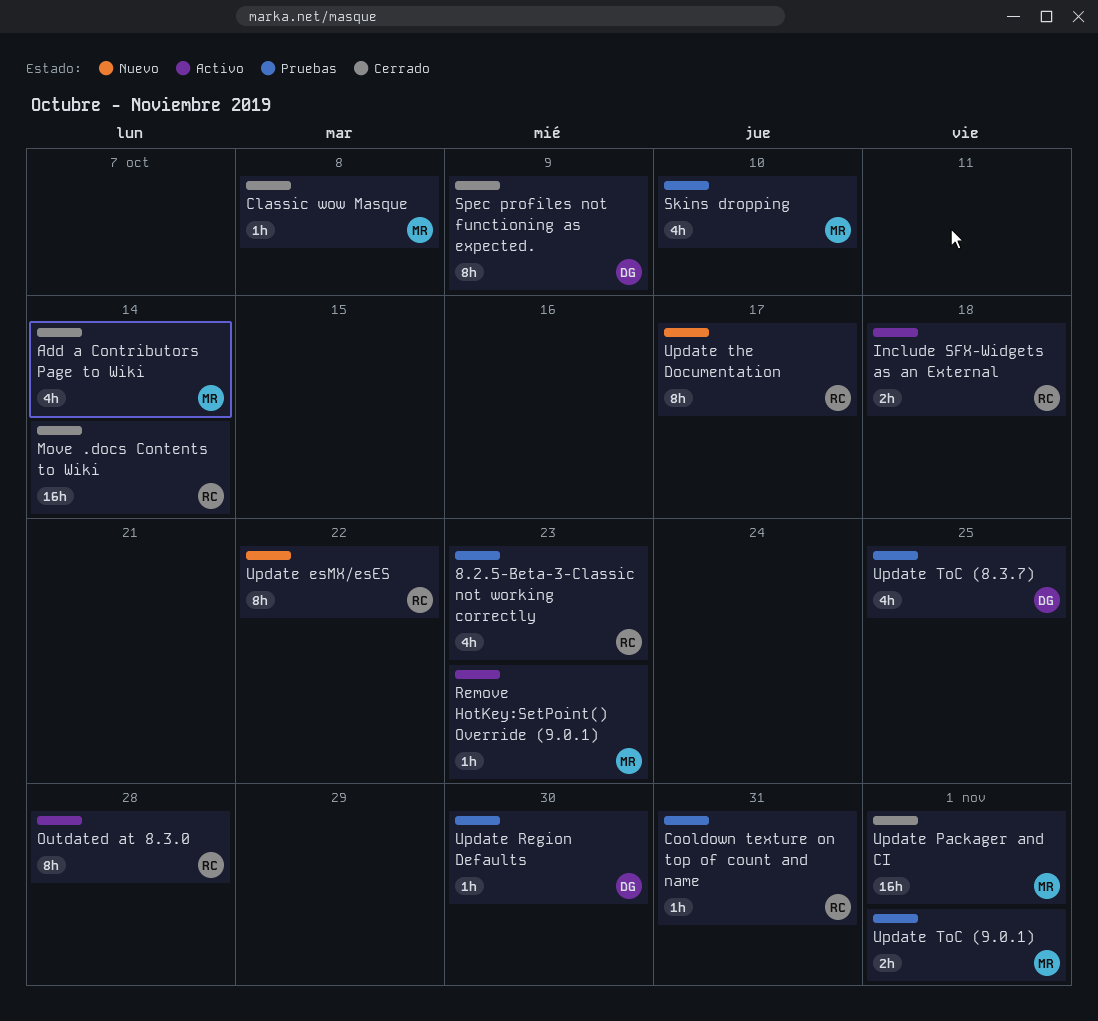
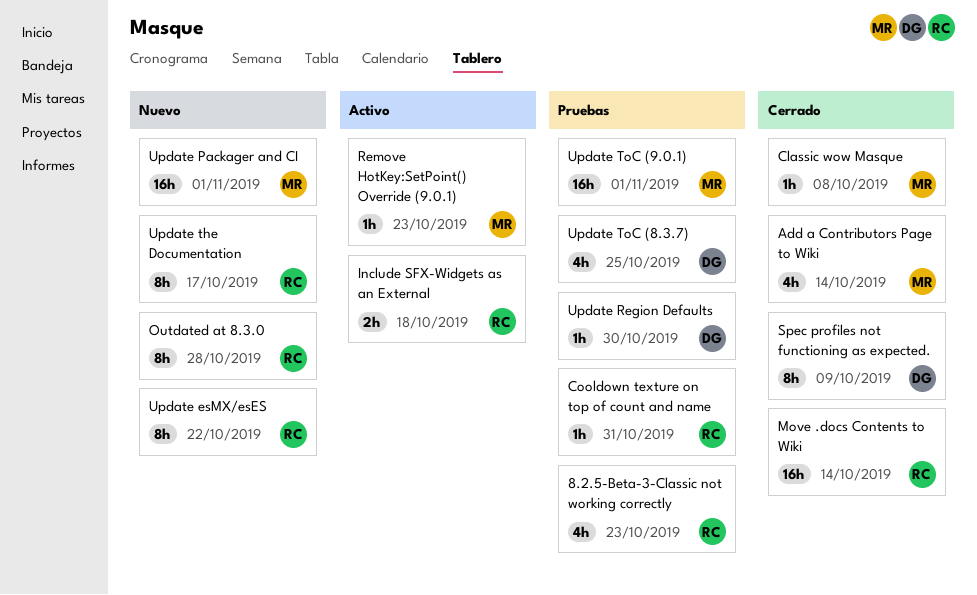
Outdated at 8.3.0, status: Activo -> Nuevo
Skins dropping: present -> none
Update Packager and CI, status: Cerrado -> Nuevo
Update ToC (9.0.1), estimate: 2h -> 16h

